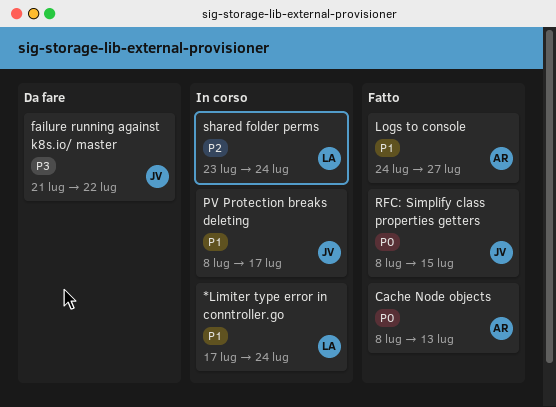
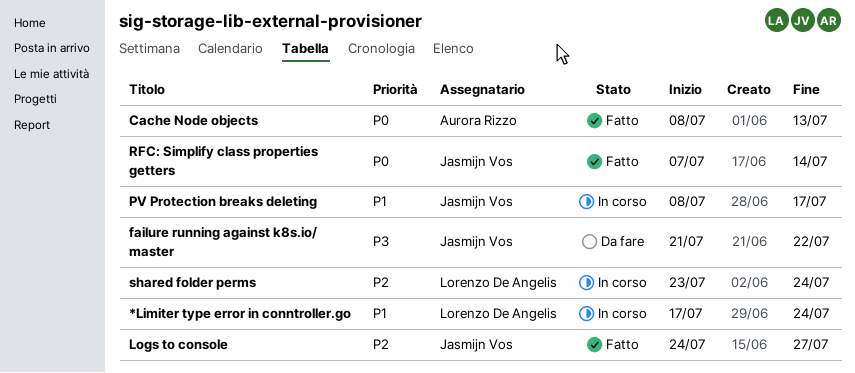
Logs to console, owner: Aurora Rizzo -> Jasmijn Vos
Logs to console, priority: P1 -> P2
RFC: Simplify class properties getters, start: Jul 8 -> Jul 7
RFC: Simplify class properties getters, due: Jul 15 -> Jul 14

